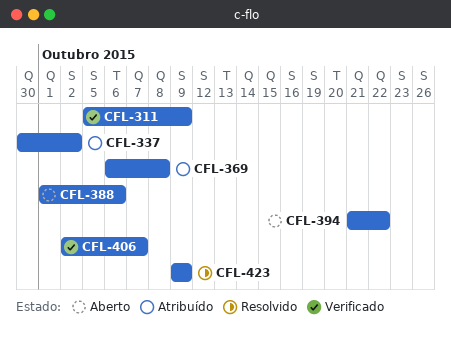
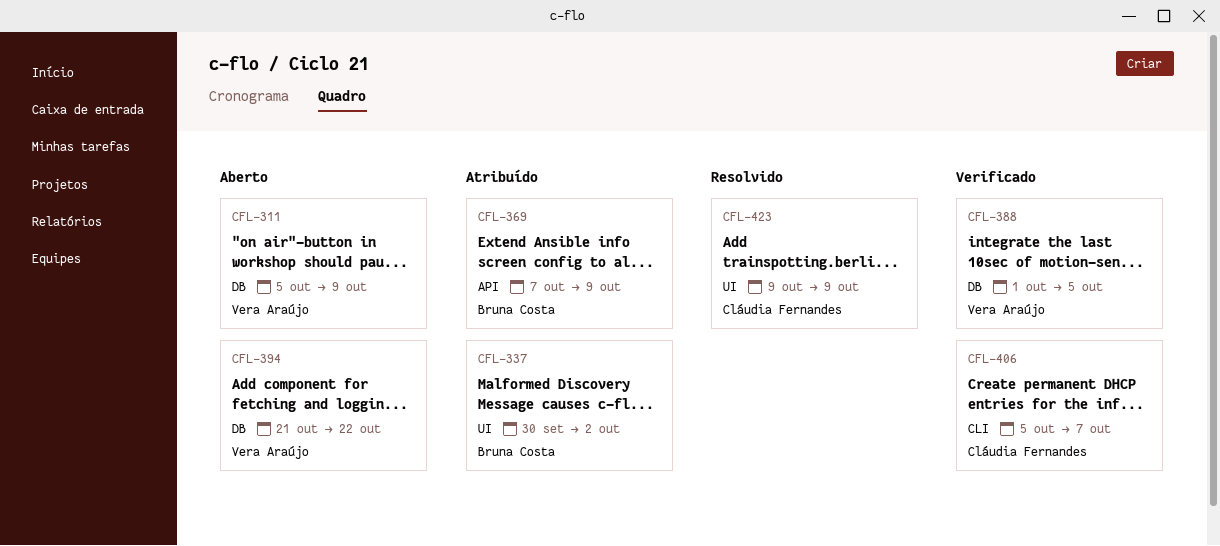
CFL-311, status: Verificado -> Aberto
CFL-369, start: Oct 6 -> Oct 7
CFL-369, due: Oct 8 -> Oct 9
CFL-388, status: Aberto -> Verificado
CFL-388, due: Oct 6 -> Oct 5
CFL-406, start: Oct 2 -> Oct 5

